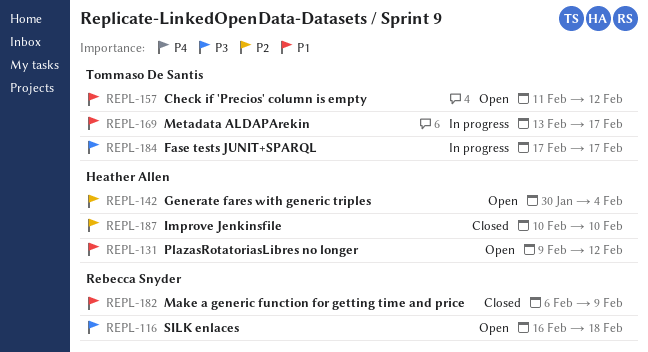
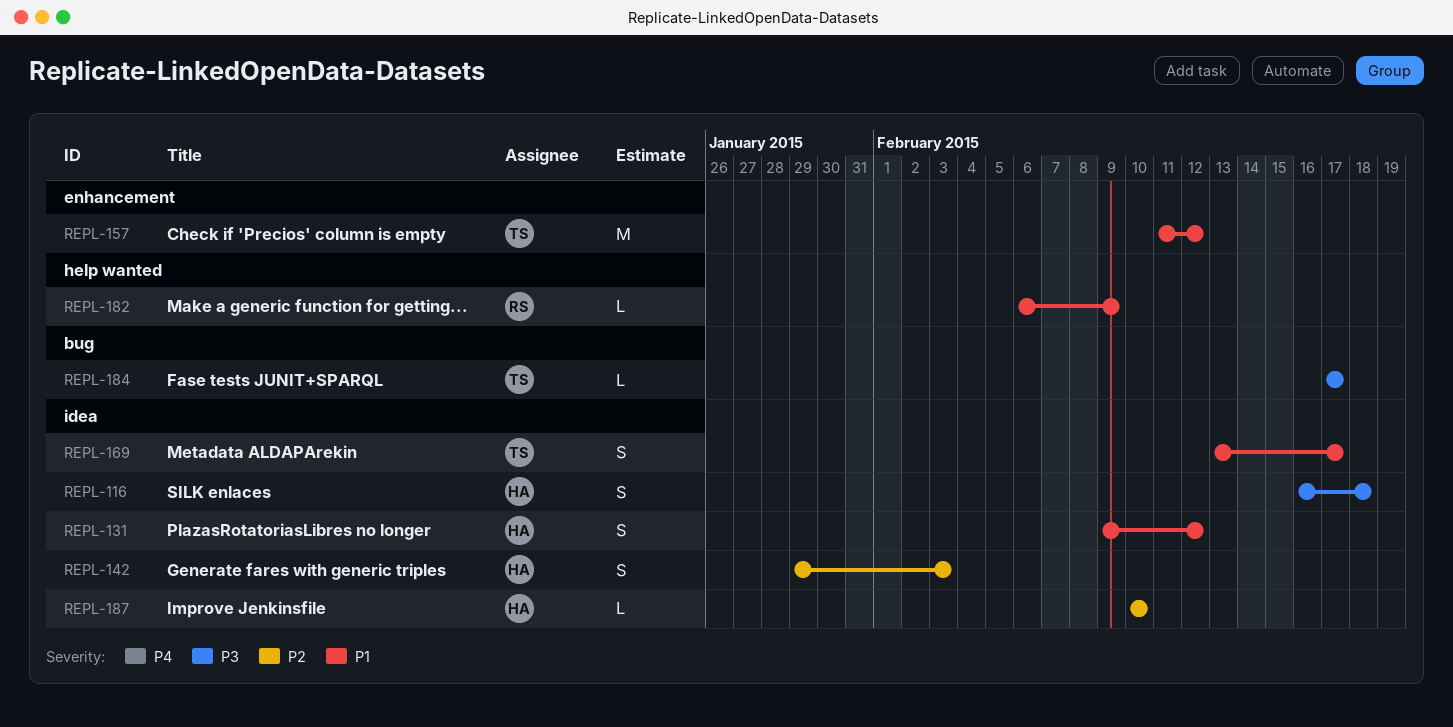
REPL-116, owner: Rebecca Snyder -> Heather Allen
REPL-142, start: Jan 30 -> Jan 29
REPL-142, due: Feb 4 -> Feb 3

